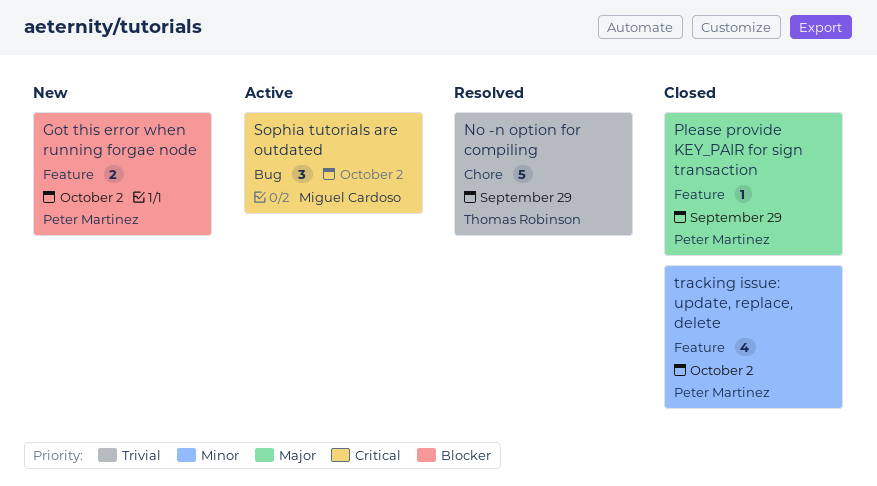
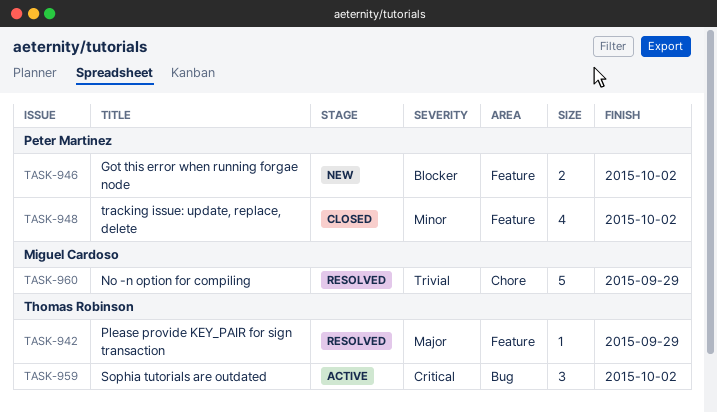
No -n option for compiling, owner: Thomas Robinson -> Miguel Cardoso
Please provide KEY_PAIR for sign transaction, status: Closed -> Resolved
Please provide KEY_PAIR for sign transaction, owner: Peter Martinez -> Thomas Robinson
Sophia tutorials are outdated, owner: Miguel Cardoso -> Thomas Robinson

